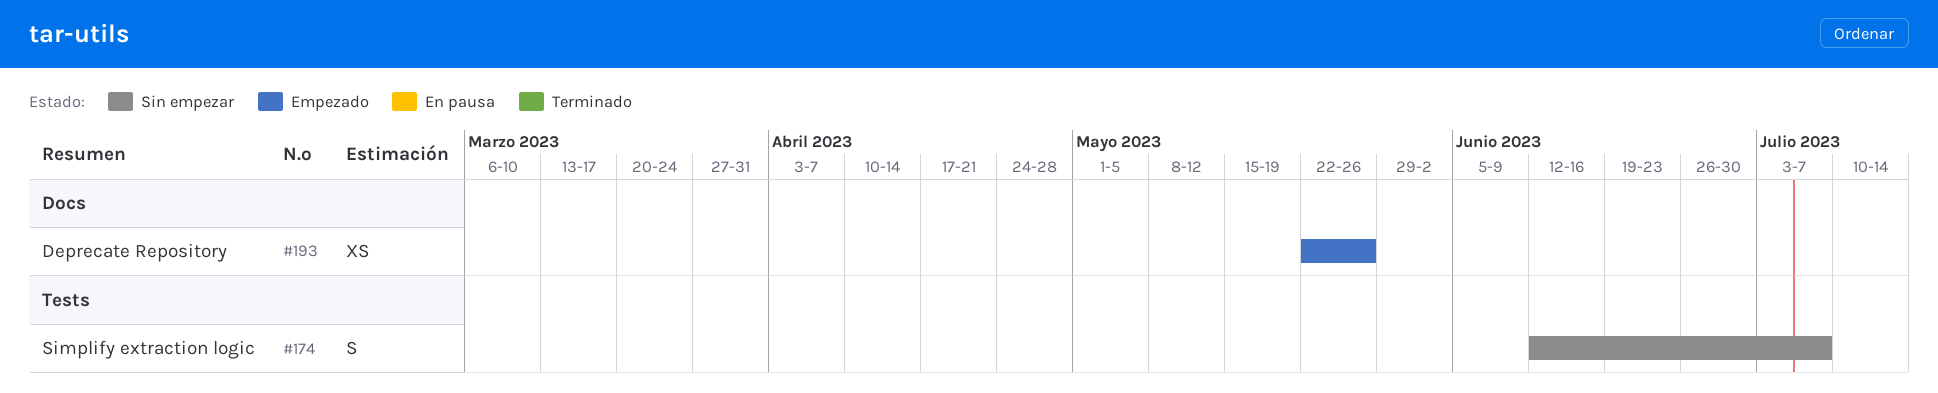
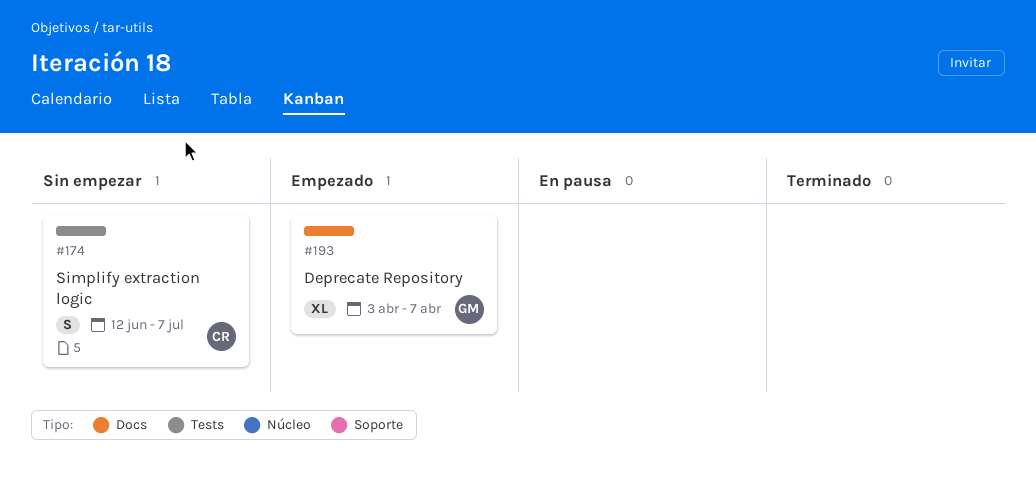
#193, estimate: XS -> XL
#193, start: May 22 -> Apr 3
#193, due: May 26 -> Apr 7

